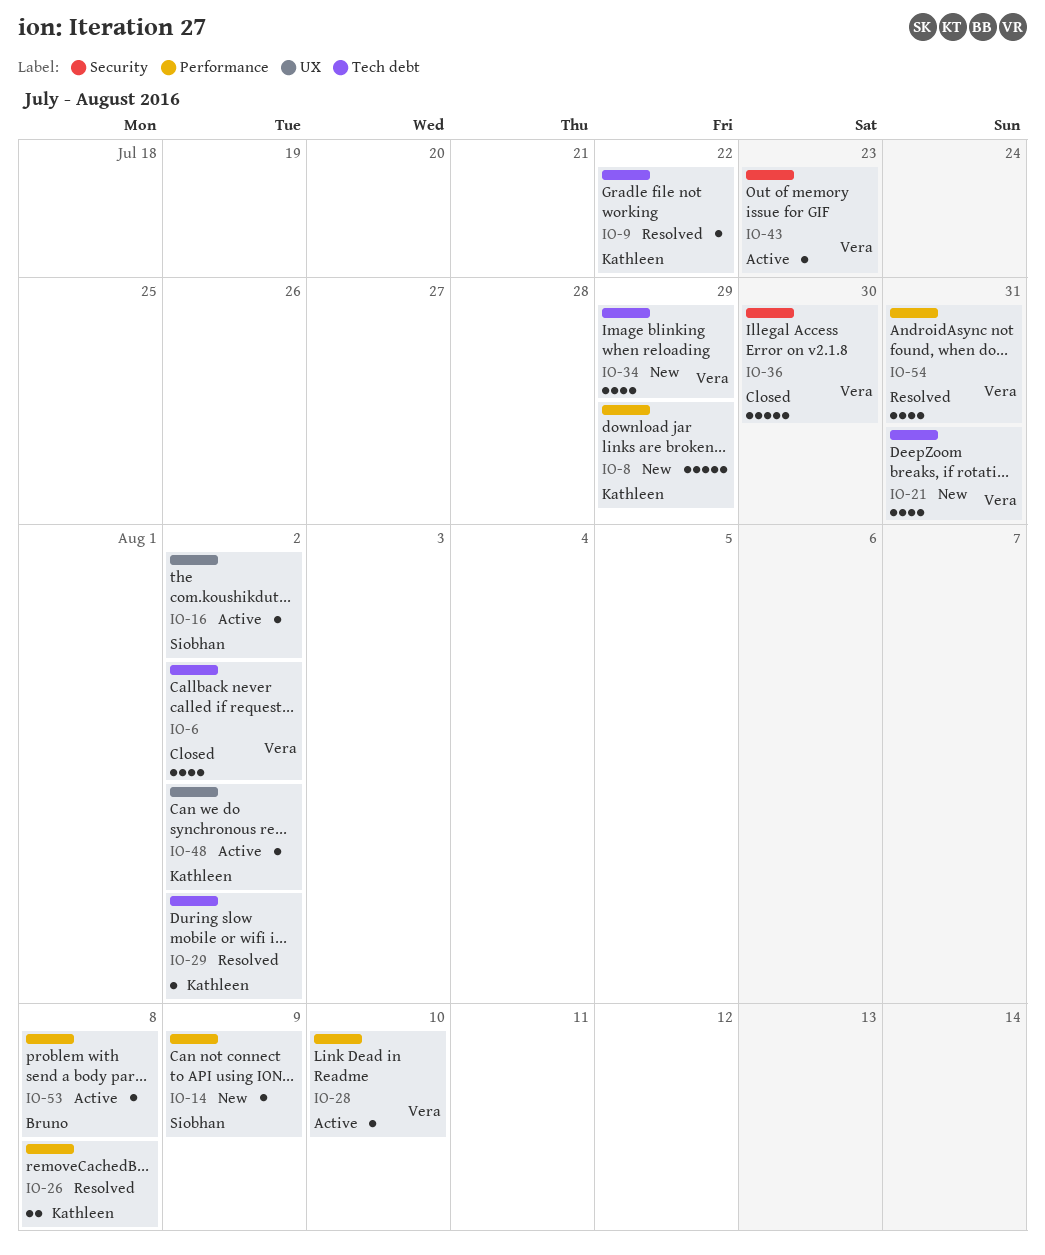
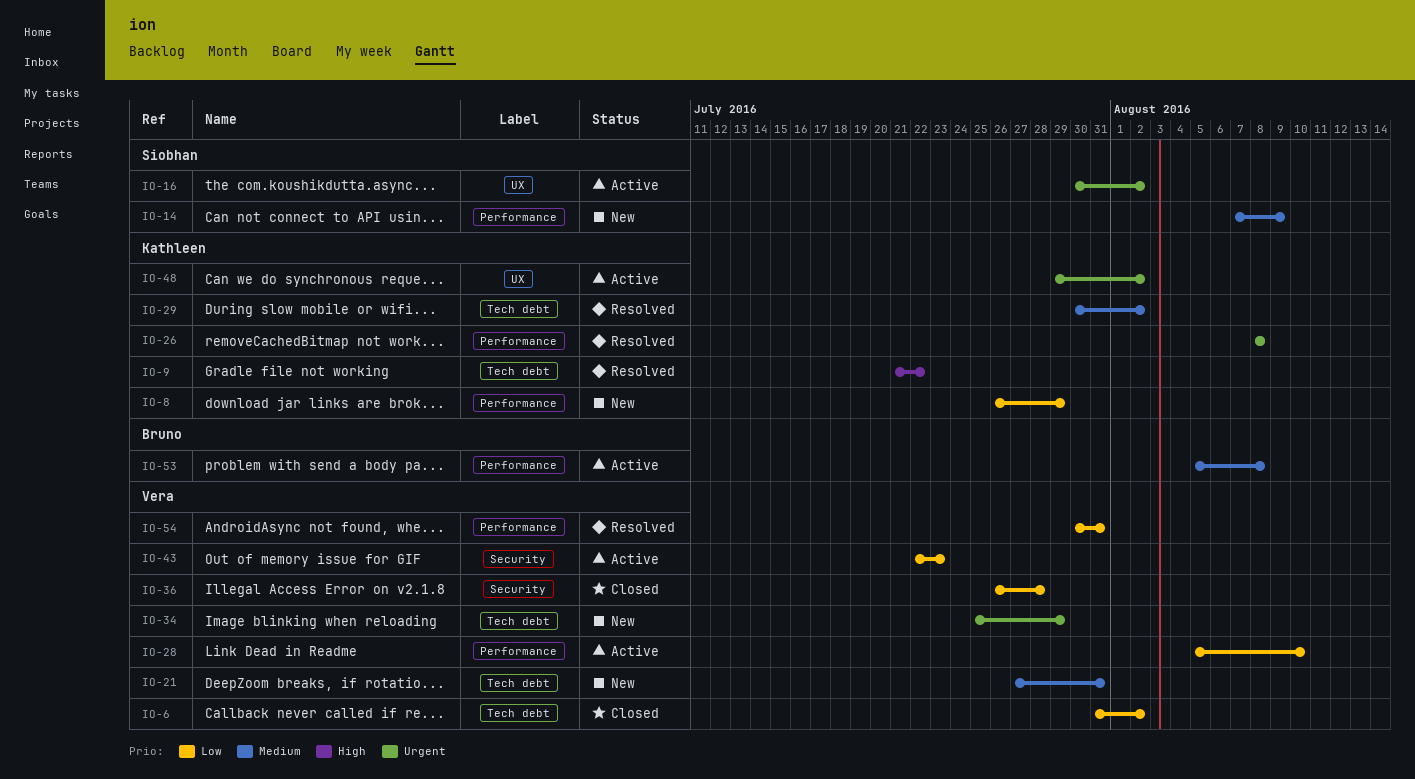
IO-36, due: Jul 30 -> Jul 28

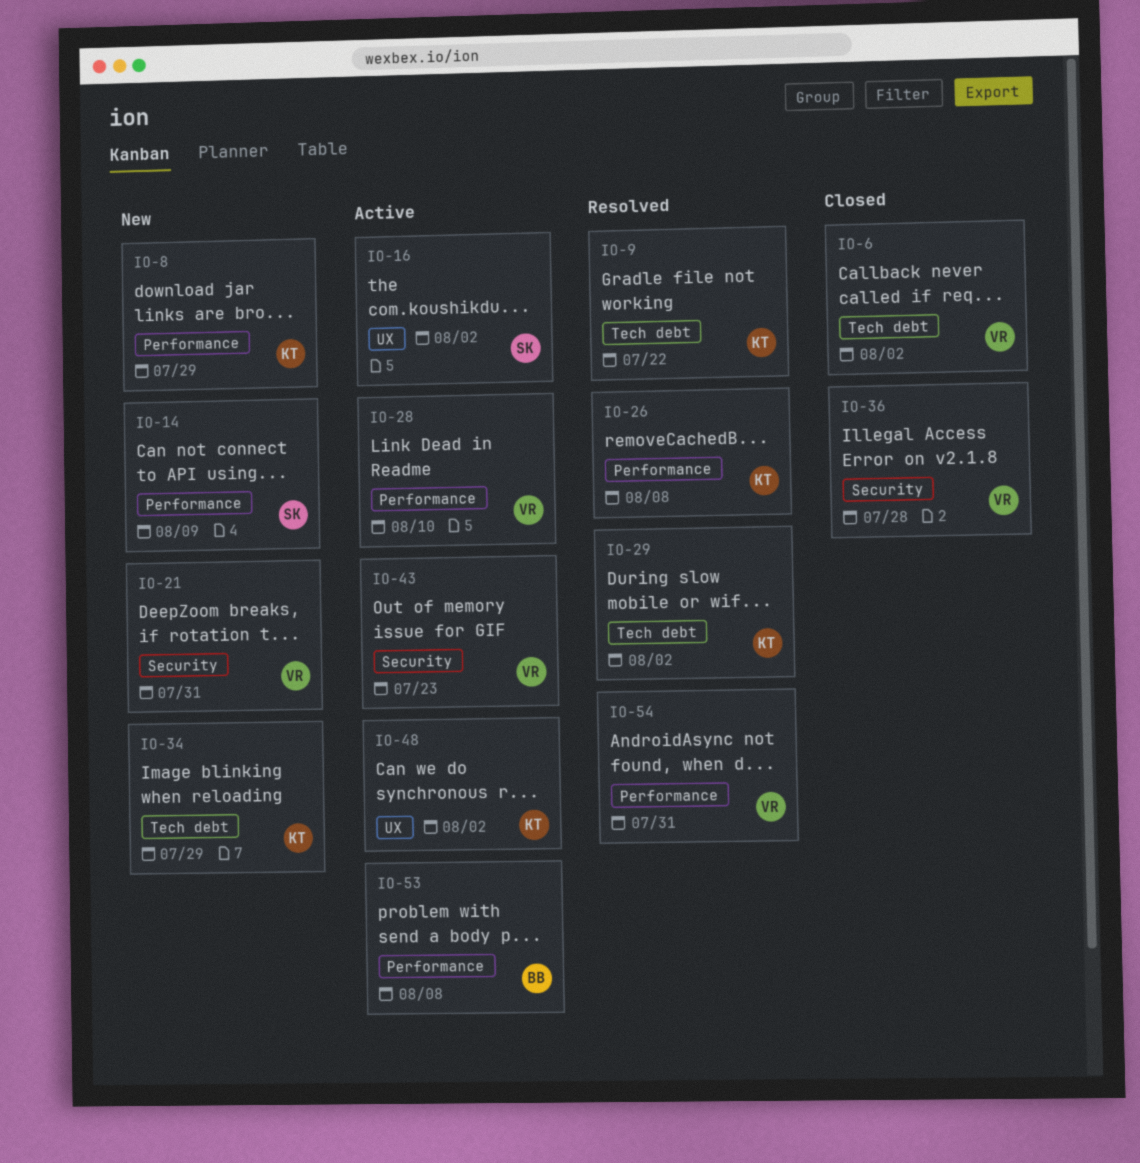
IO-21, label: Tech debt -> Security
IO-34, owner: Vera -> Kathleen

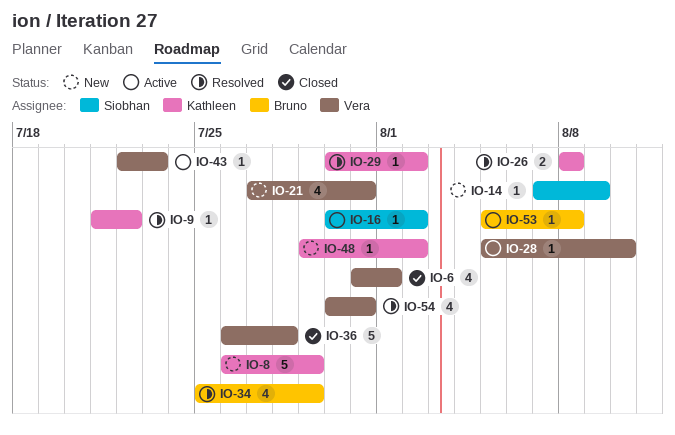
IO-6, due: Aug 2 -> Aug 1
IO-34, status: New -> Resolved
IO-34, owner: Kathleen -> Bruno
IO-48, status: Active -> New

